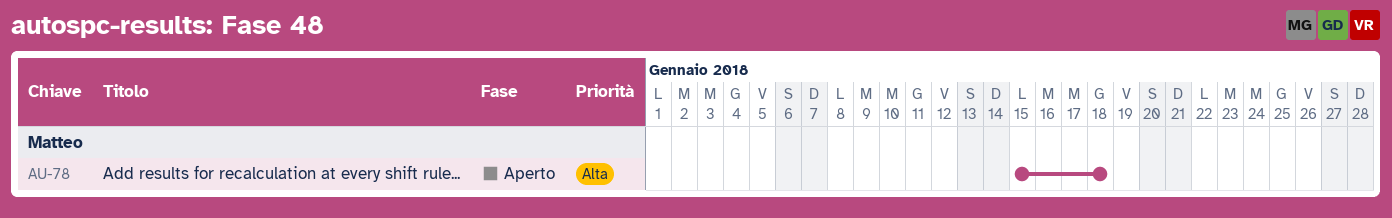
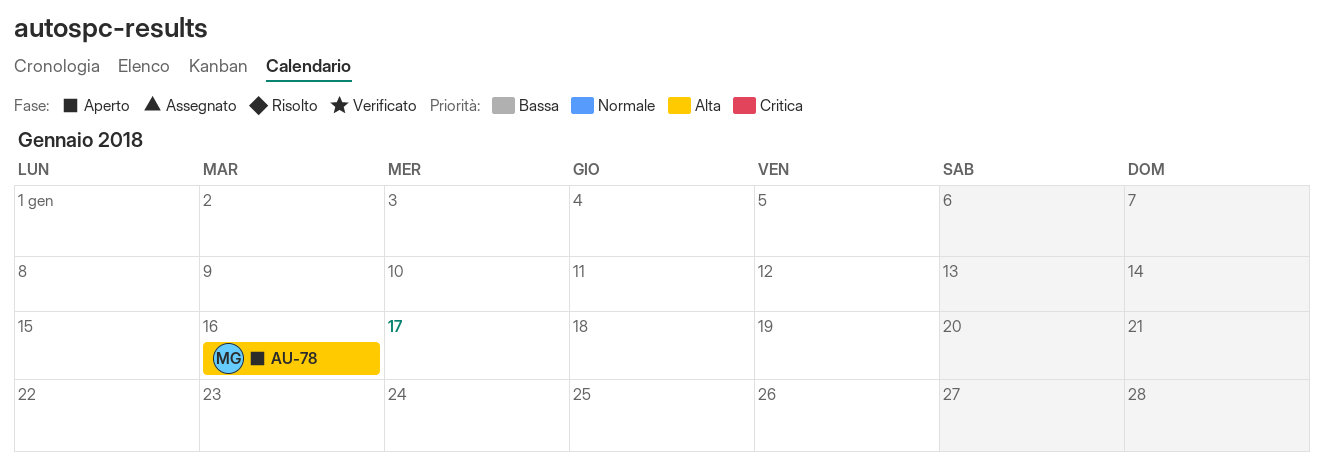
AU-78, start: Jan 15 -> Jan 16
AU-78, due: Jan 18 -> Jan 16

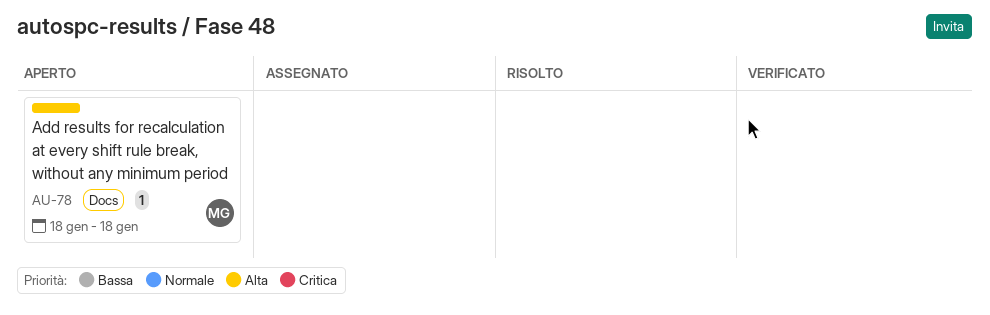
AU-78, start: Jan 16 -> Jan 18
AU-78, due: Jan 16 -> Jan 18

